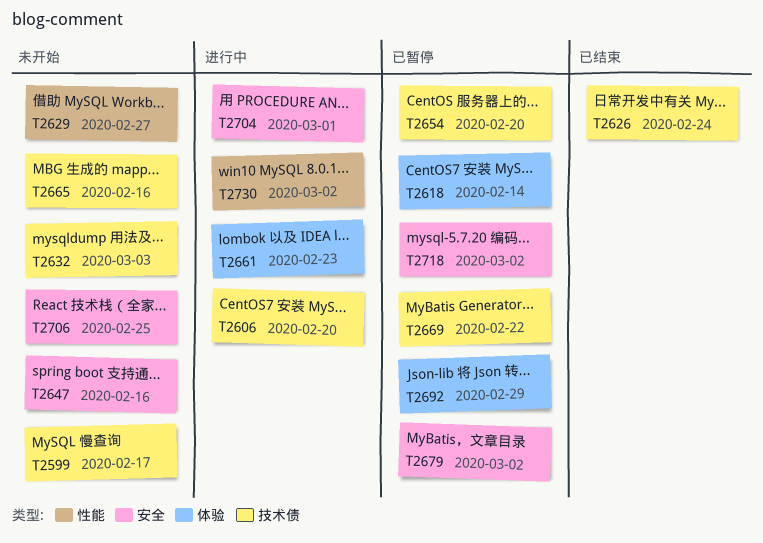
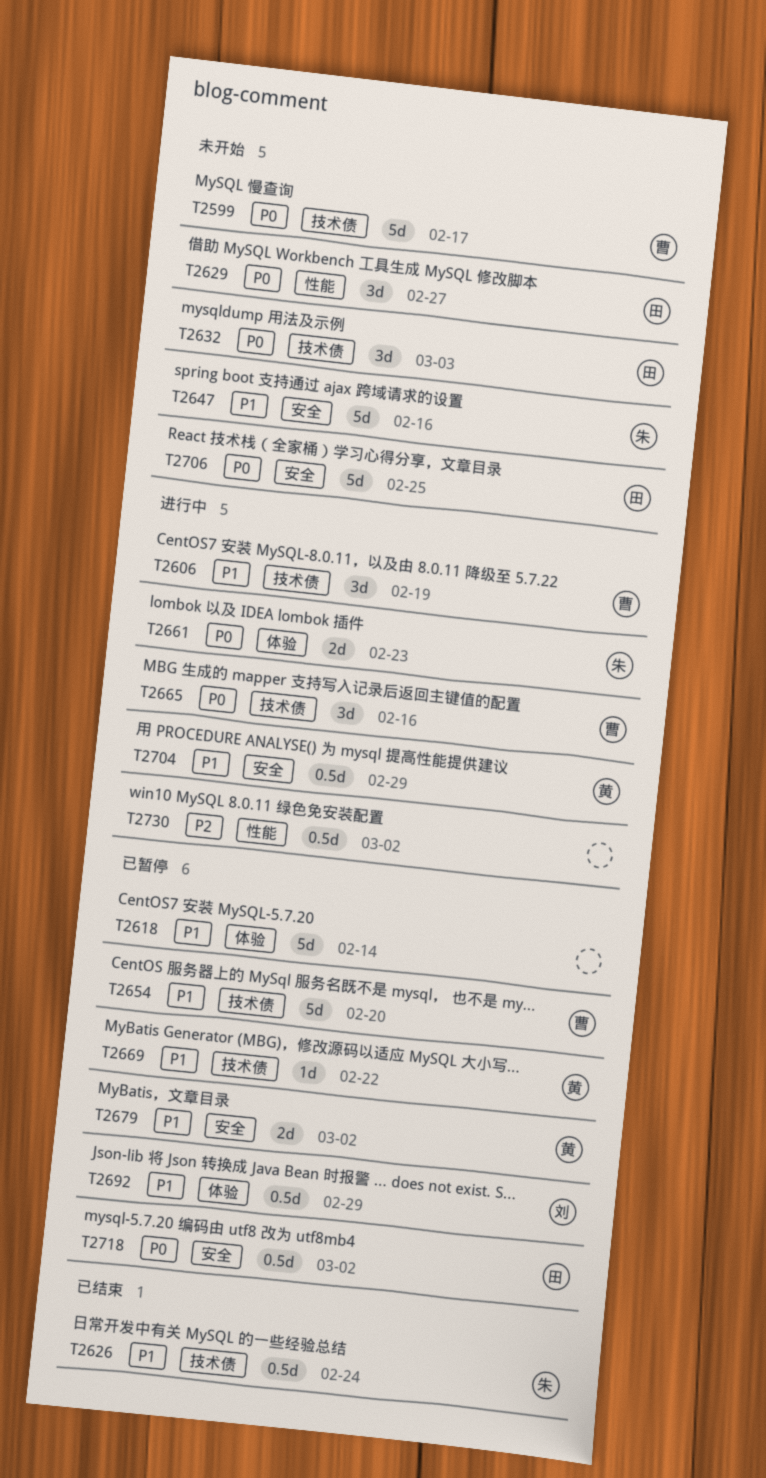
T2606, due: Feb 20 -> Feb 19
T2665, status: 未开始 -> 进行中
T2704, due: Mar 1 -> Feb 29

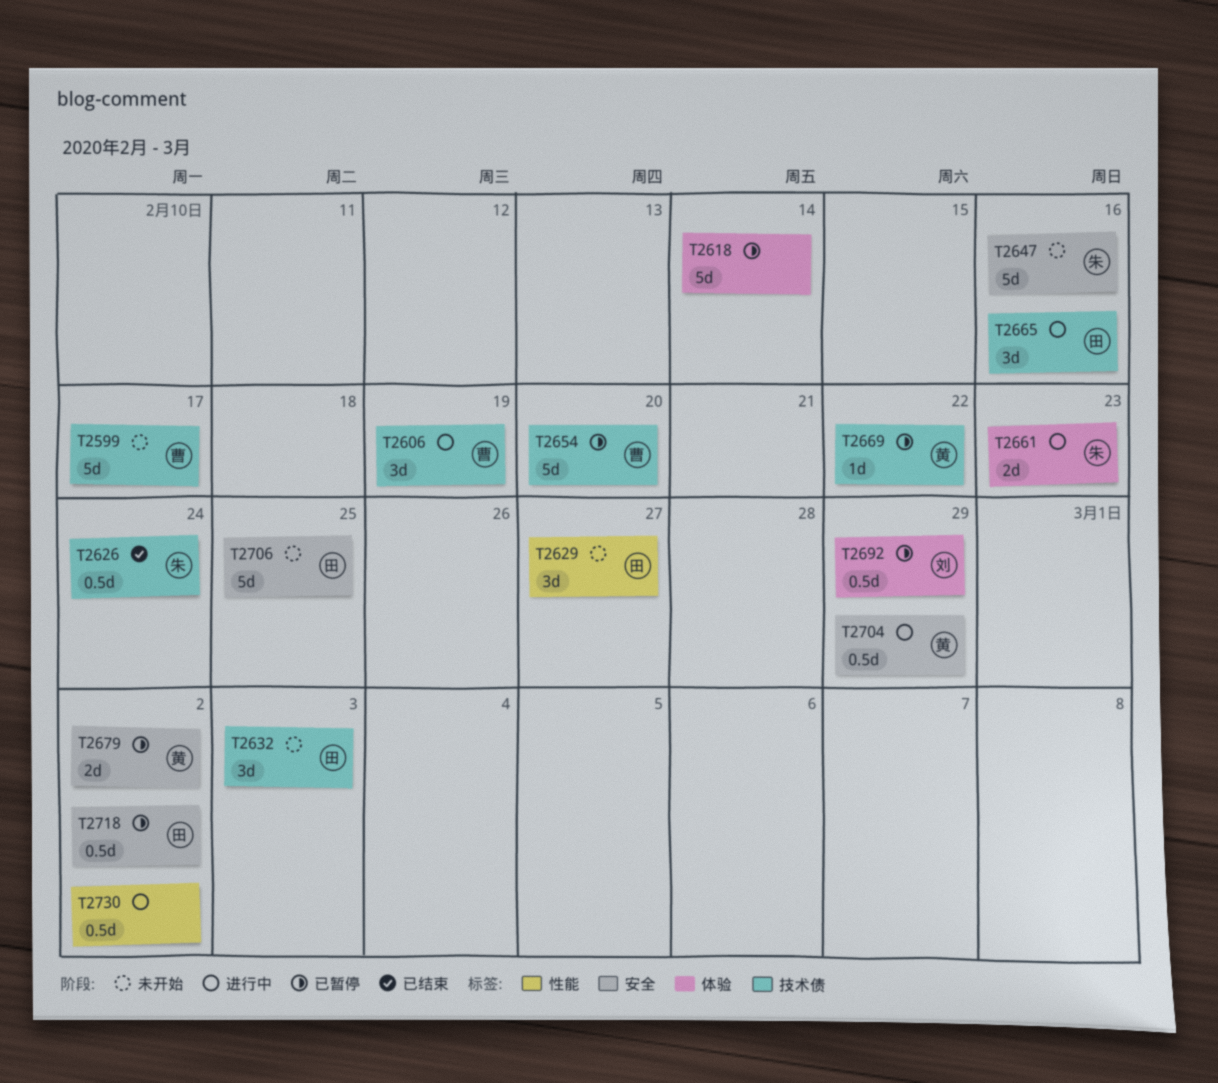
T2665, owner: 曹 -> 田

